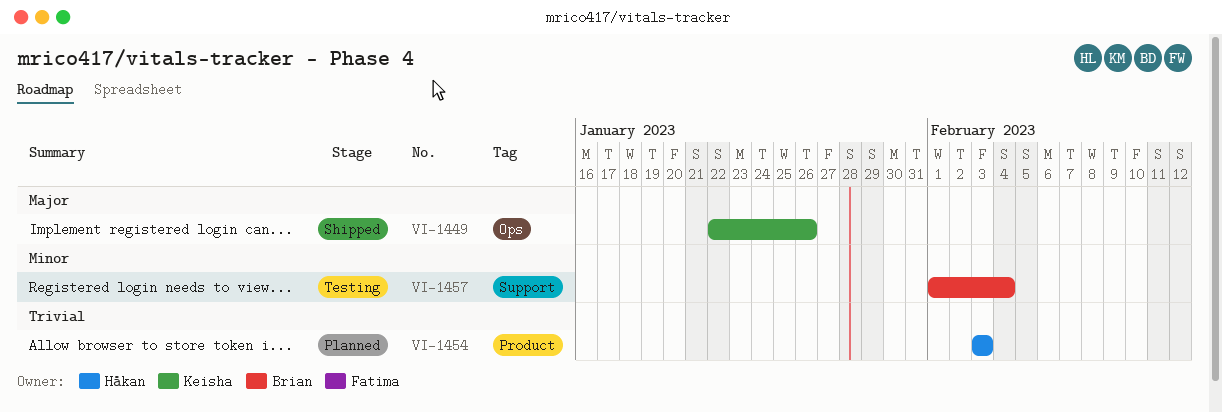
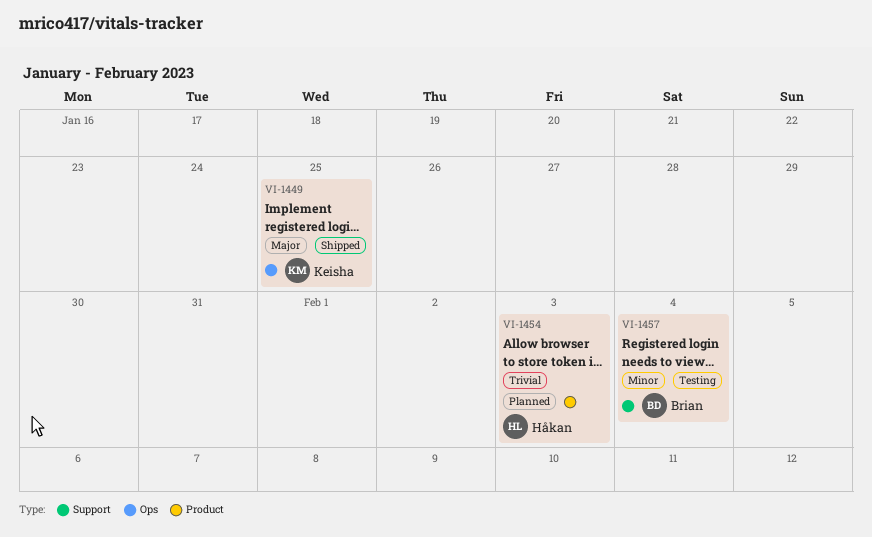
VI-1449, due: Jan 26 -> Jan 25

